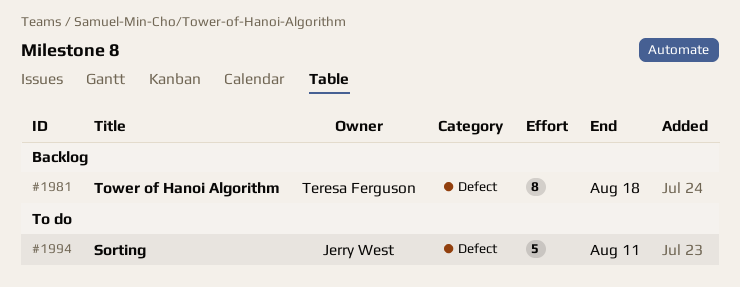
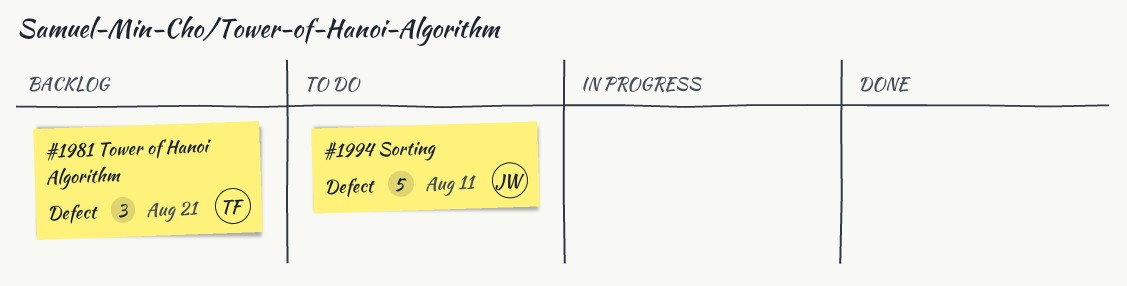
#1981, estimate: 8 -> 3
#1981, due: Aug 18 -> Aug 21

